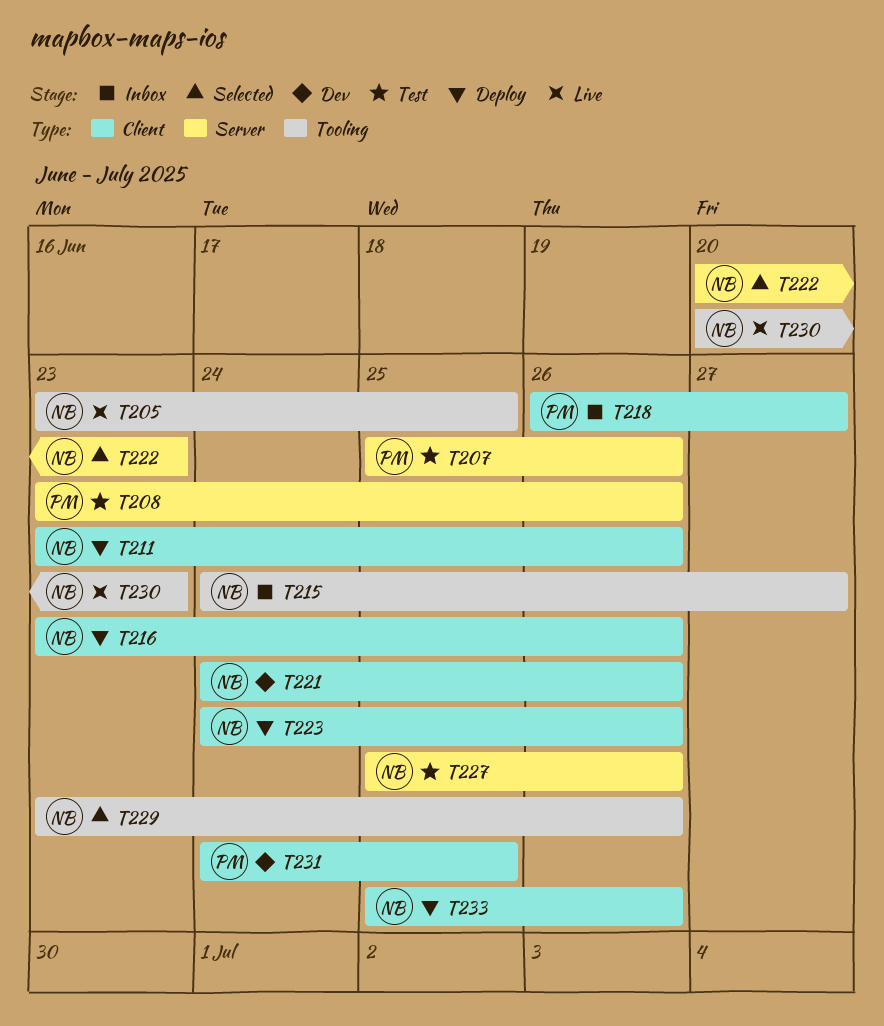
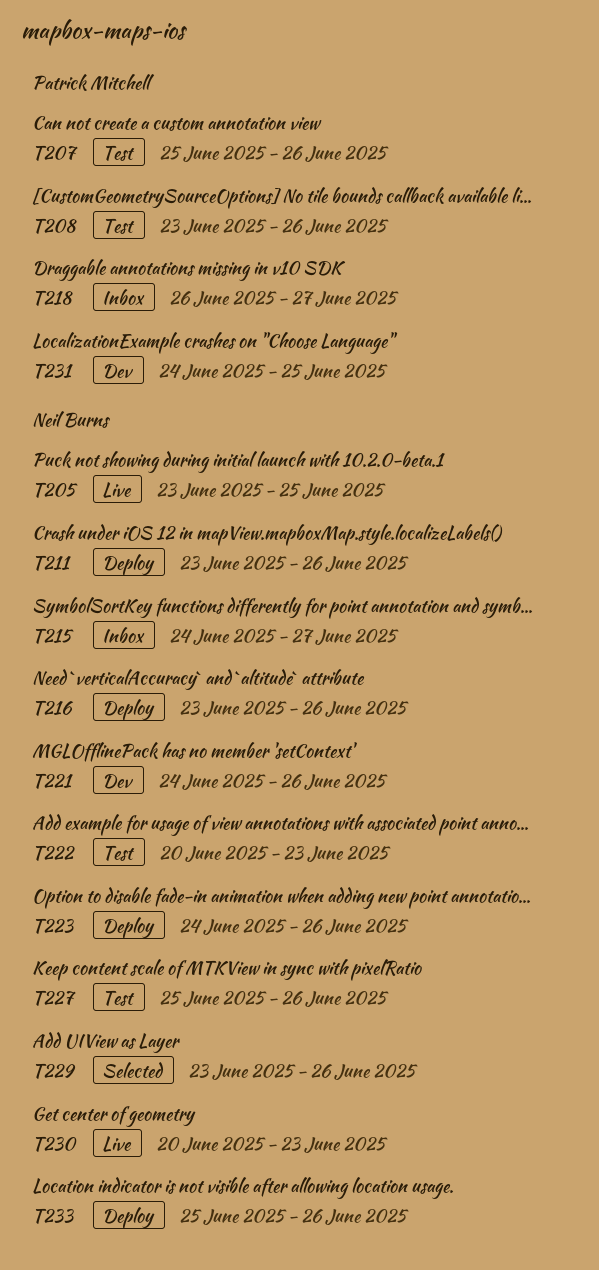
T222, status: Selected -> Test

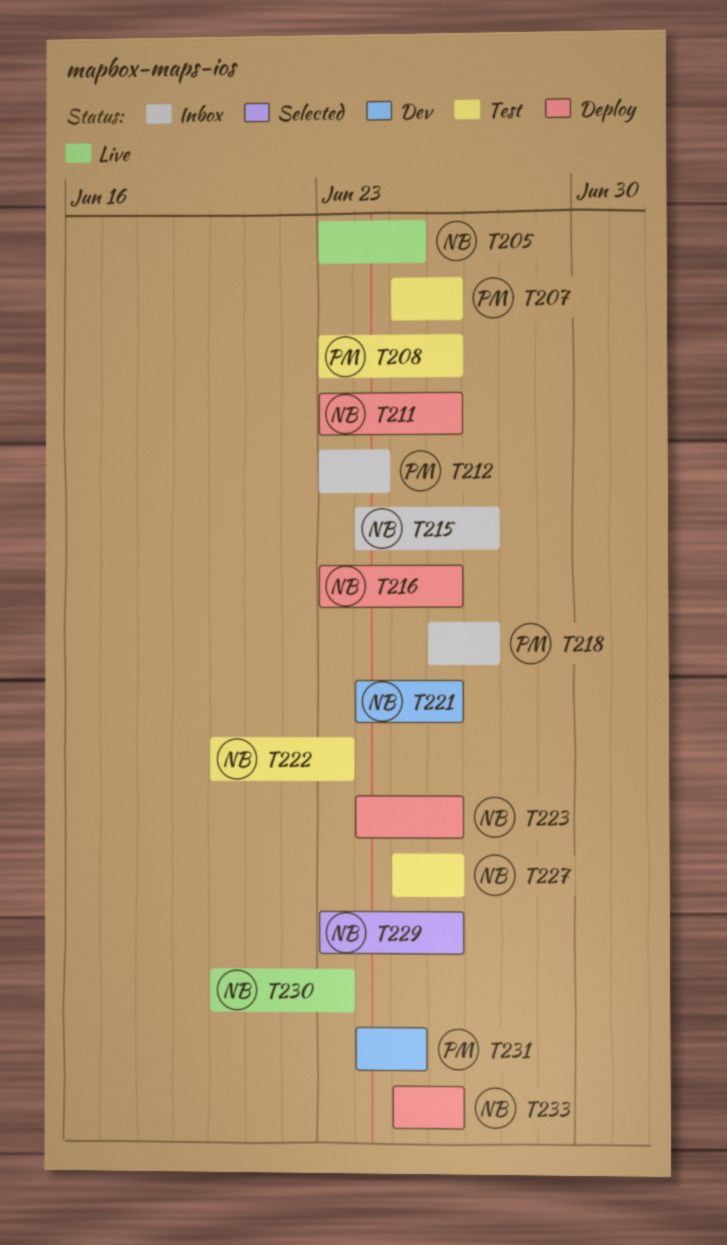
T212: none -> present

